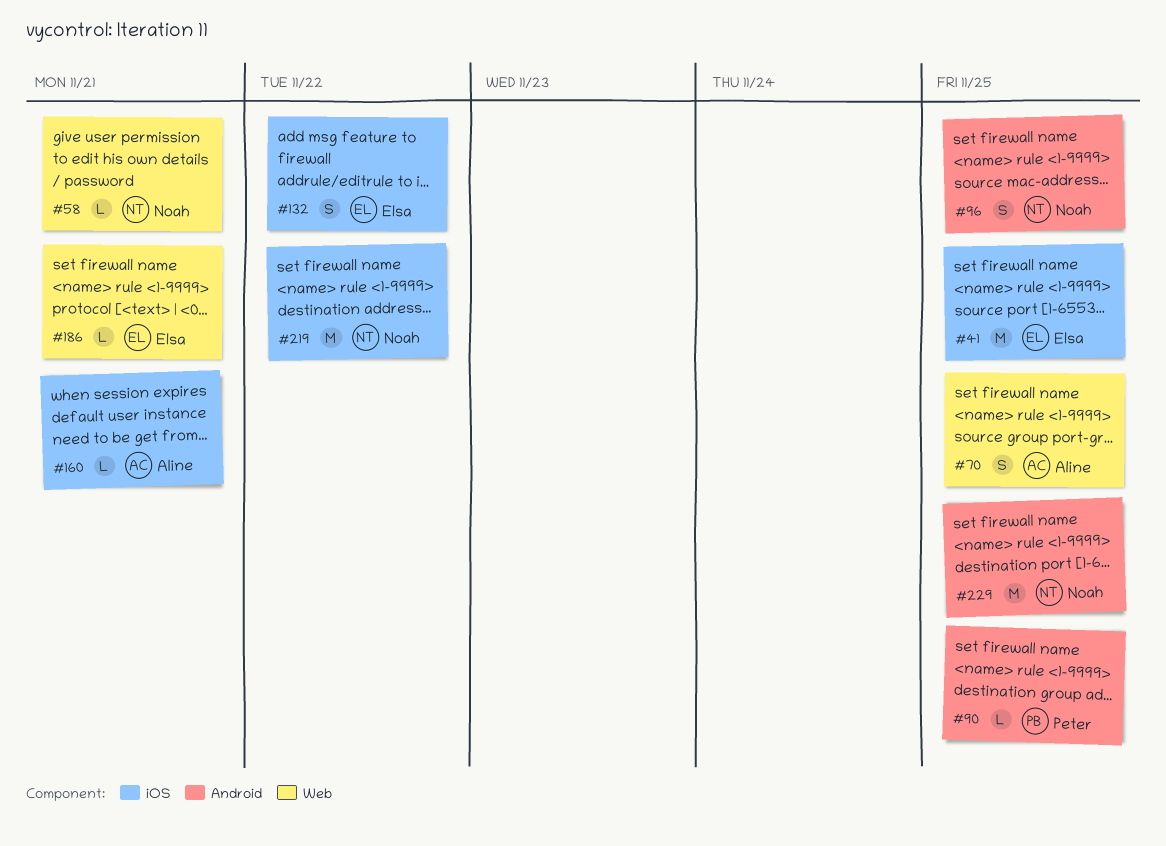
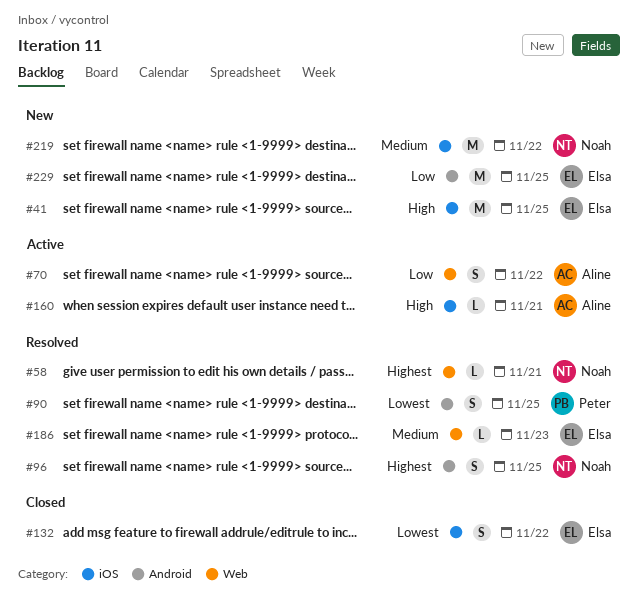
#70, due: Nov 25 -> Nov 22
#90, estimate: L -> S
#186, due: Nov 21 -> Nov 23
#229, owner: Noah -> Elsa

